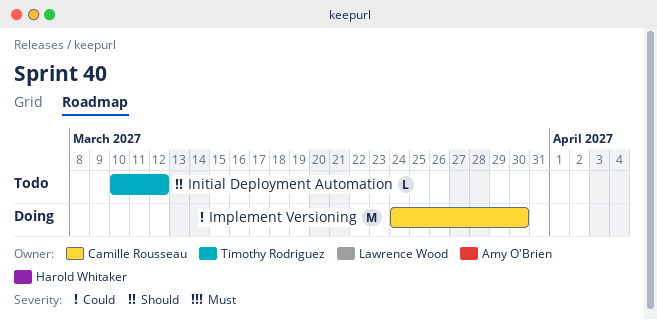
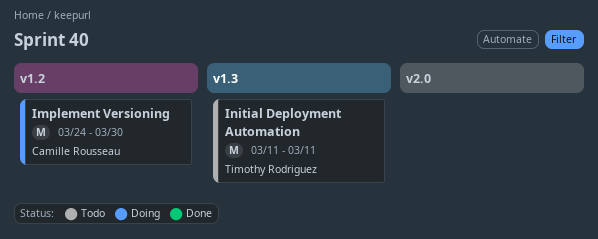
Initial Deployment Automation, estimate: L -> M
Initial Deployment Automation, start: Mar 10 -> Mar 11
Initial Deployment Automation, due: Mar 12 -> Mar 11

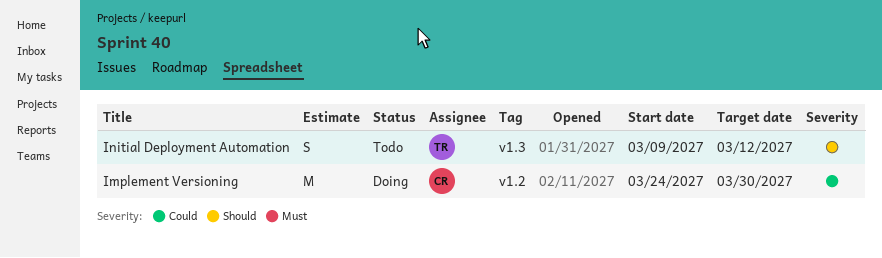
Initial Deployment Automation, estimate: M -> S
Initial Deployment Automation, start: Mar 11 -> Mar 9
Initial Deployment Automation, due: Mar 11 -> Mar 12

